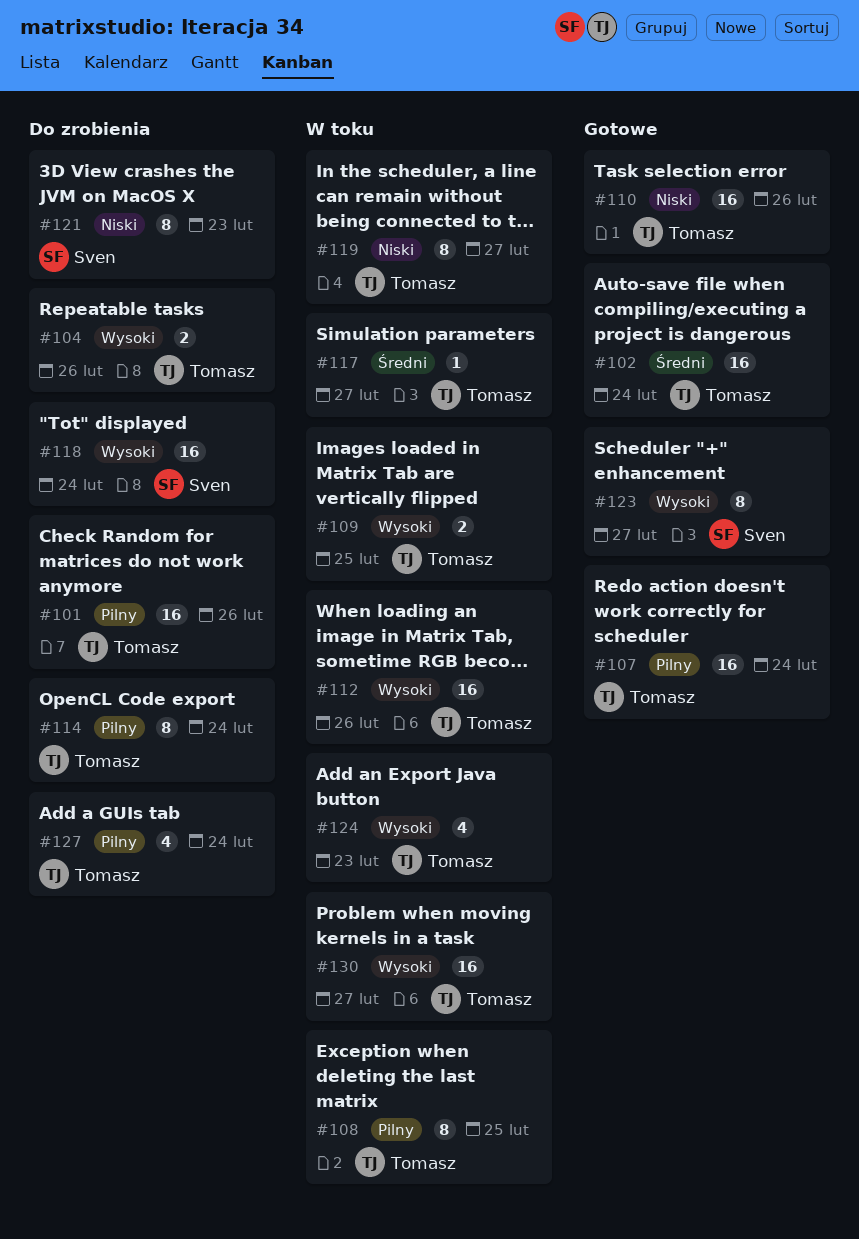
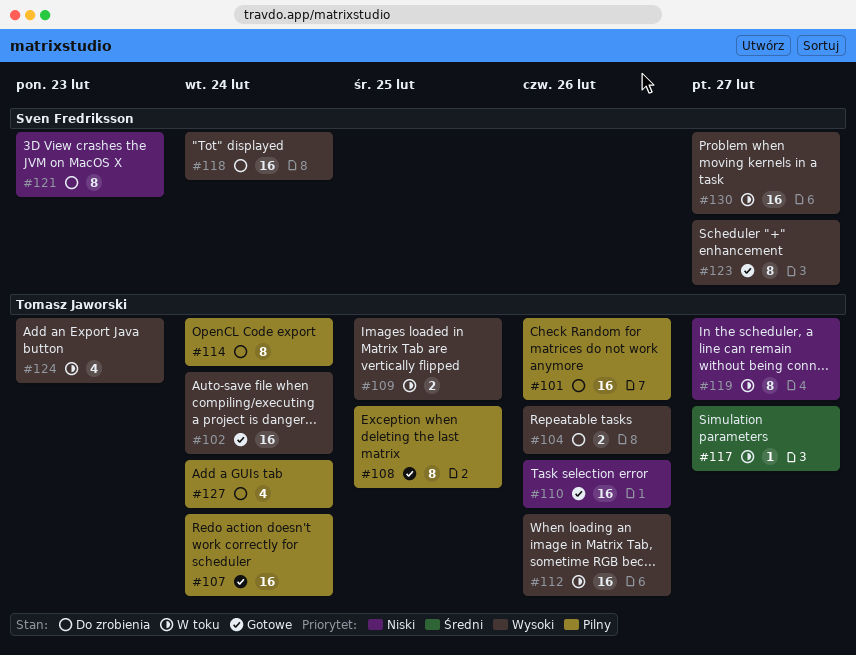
#102, priority: Średni -> Wysoki
#108, status: W toku -> Gotowe
#130, owner: Tomasz Jaworski -> Sven Fredriksson

